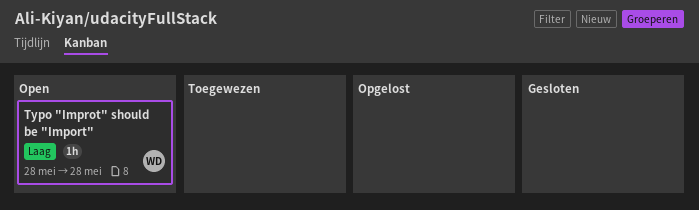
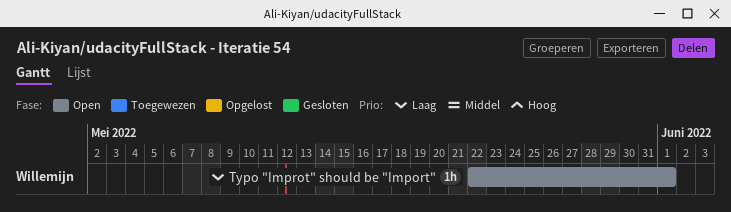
Typo "Improt" should be "Import", start: May 28 -> May 22
Typo "Improt" should be "Import", due: May 28 -> Jun 1

